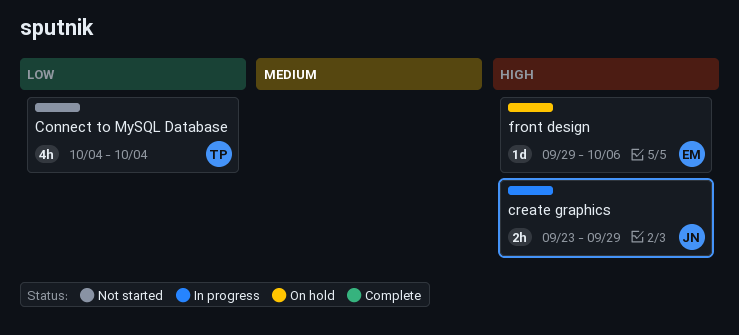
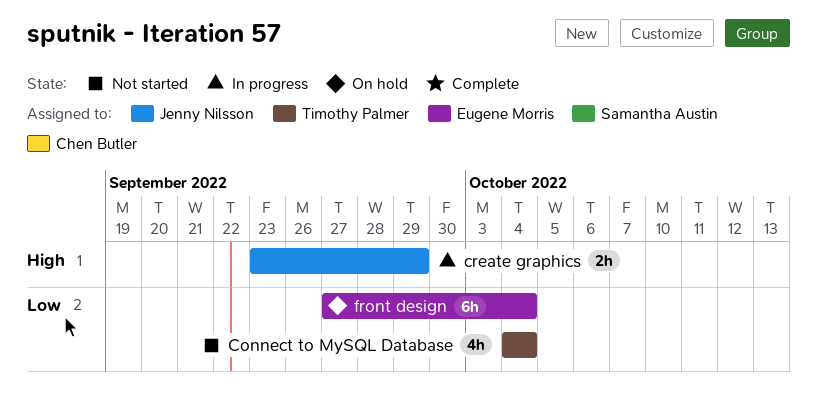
front design, priority: High -> Low
front design, estimate: 1d -> 6h
front design, start: Sep 29 -> Sep 27
front design, due: Oct 6 -> Oct 4

